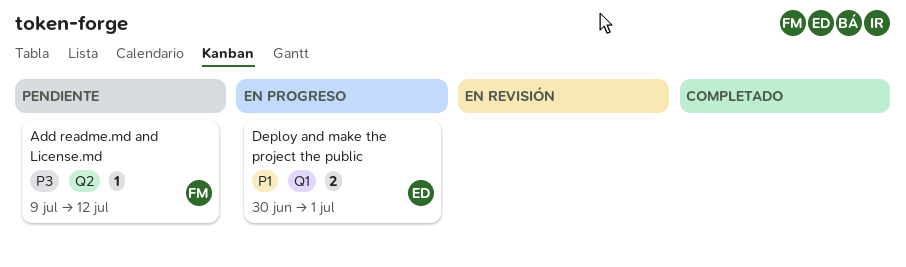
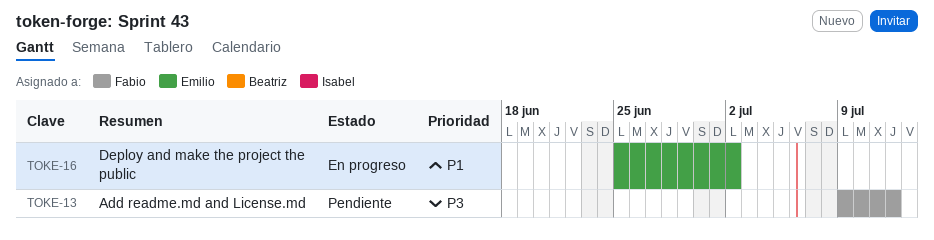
Deploy and make the project the public, start: Jun 30 -> Jun 25
Deploy and make the project the public, due: Jul 1 -> Jul 2

